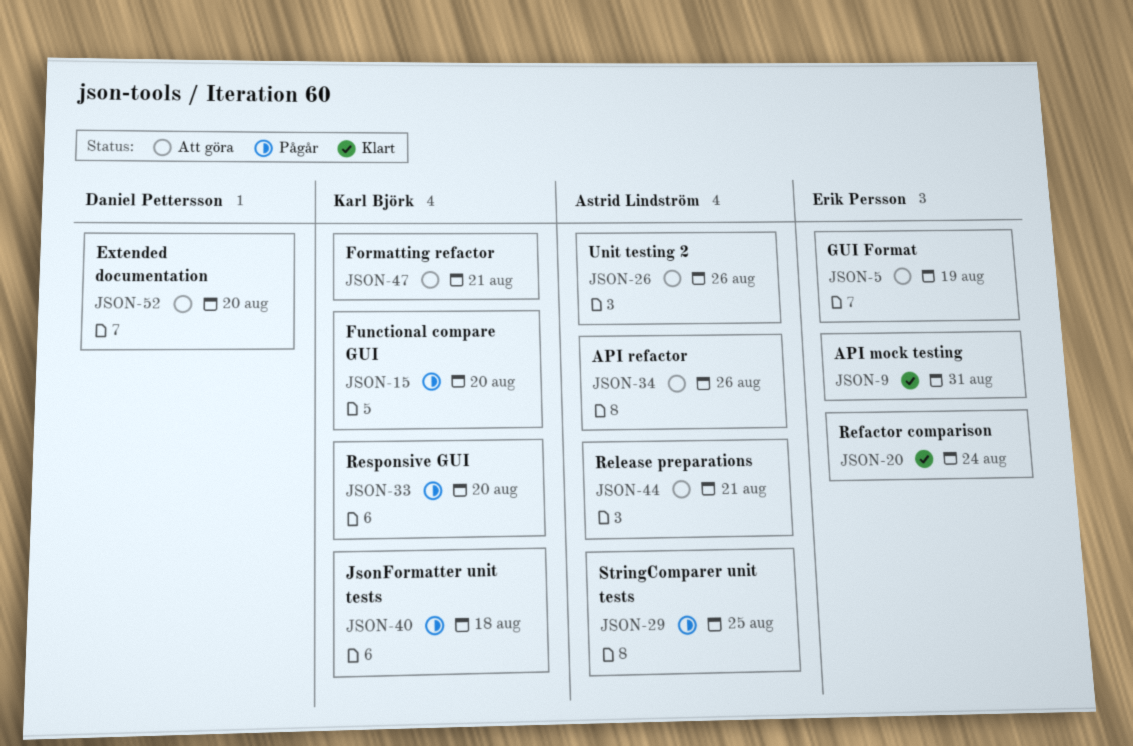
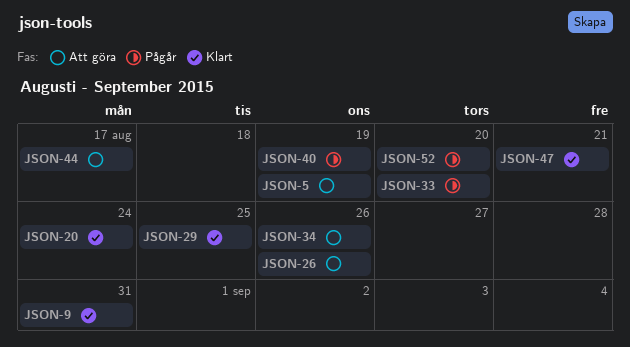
JSON-15: present -> none
JSON-29, status: Pågår -> Klart
JSON-40, due: Aug 18 -> Aug 19
JSON-44, due: Aug 21 -> Aug 17
JSON-47, status: Att göra -> Klart
JSON-52, status: Att göra -> Pågår

